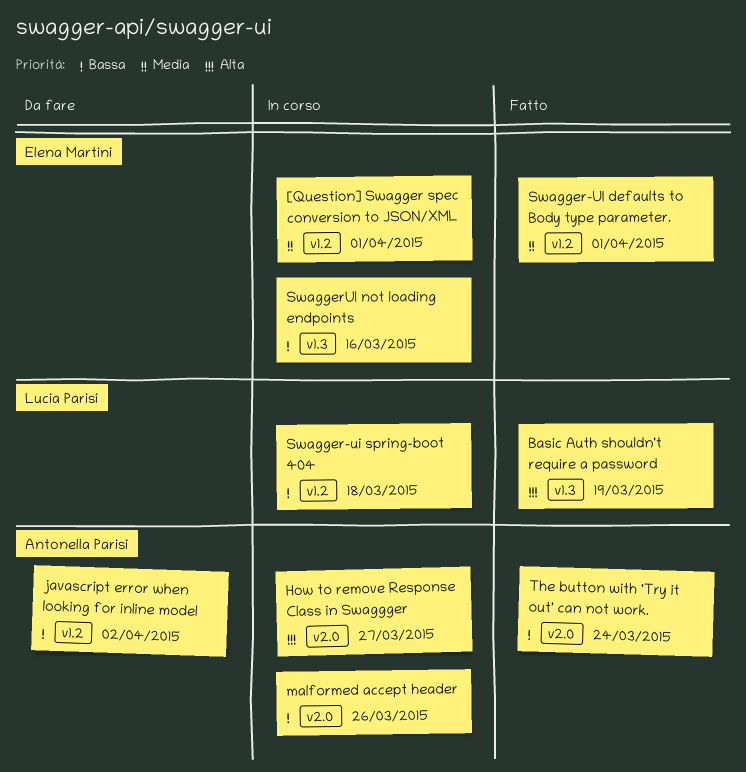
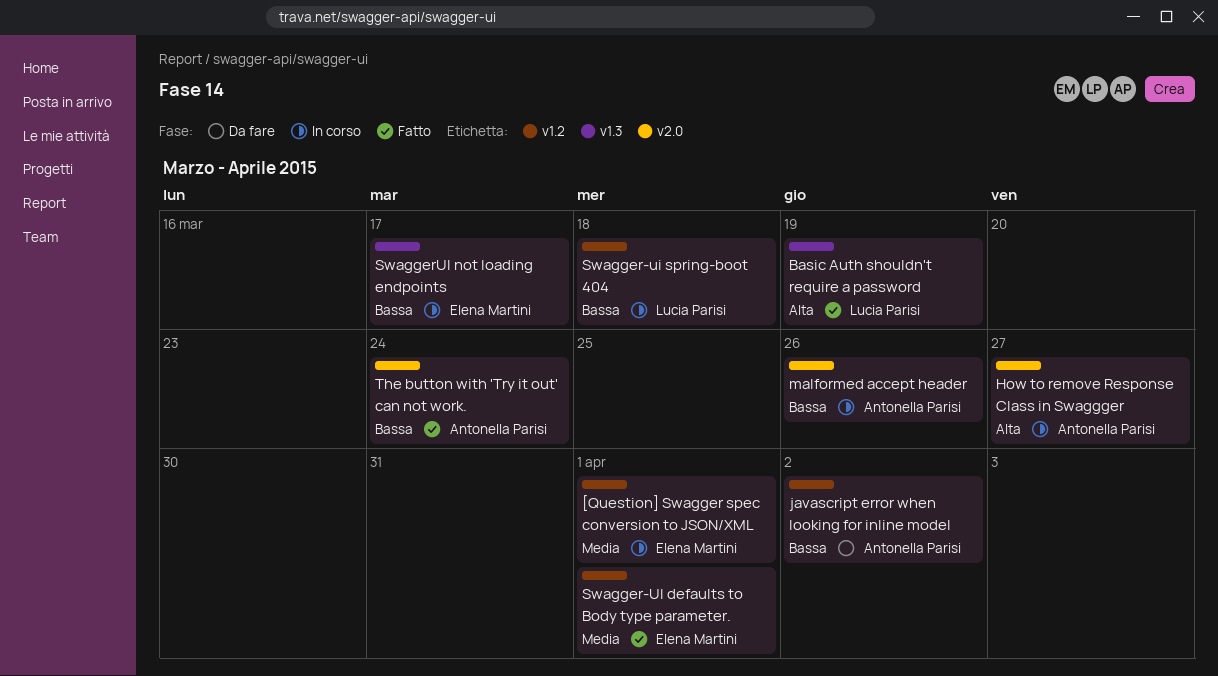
SwaggerUI not loading endpoints, due: Mar 16 -> Mar 17

